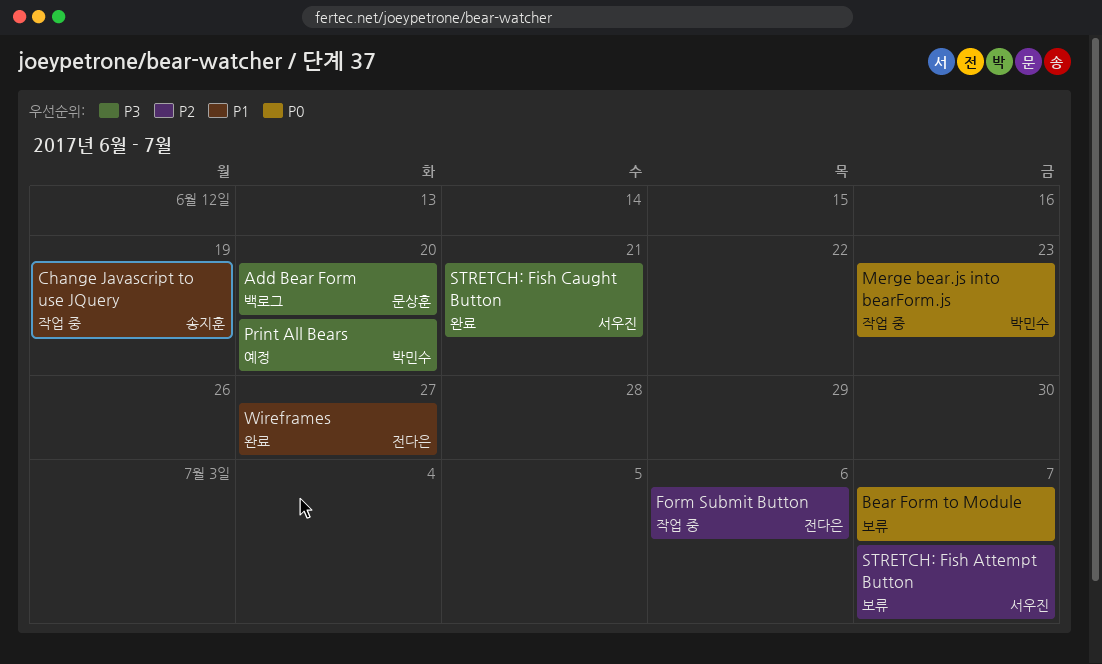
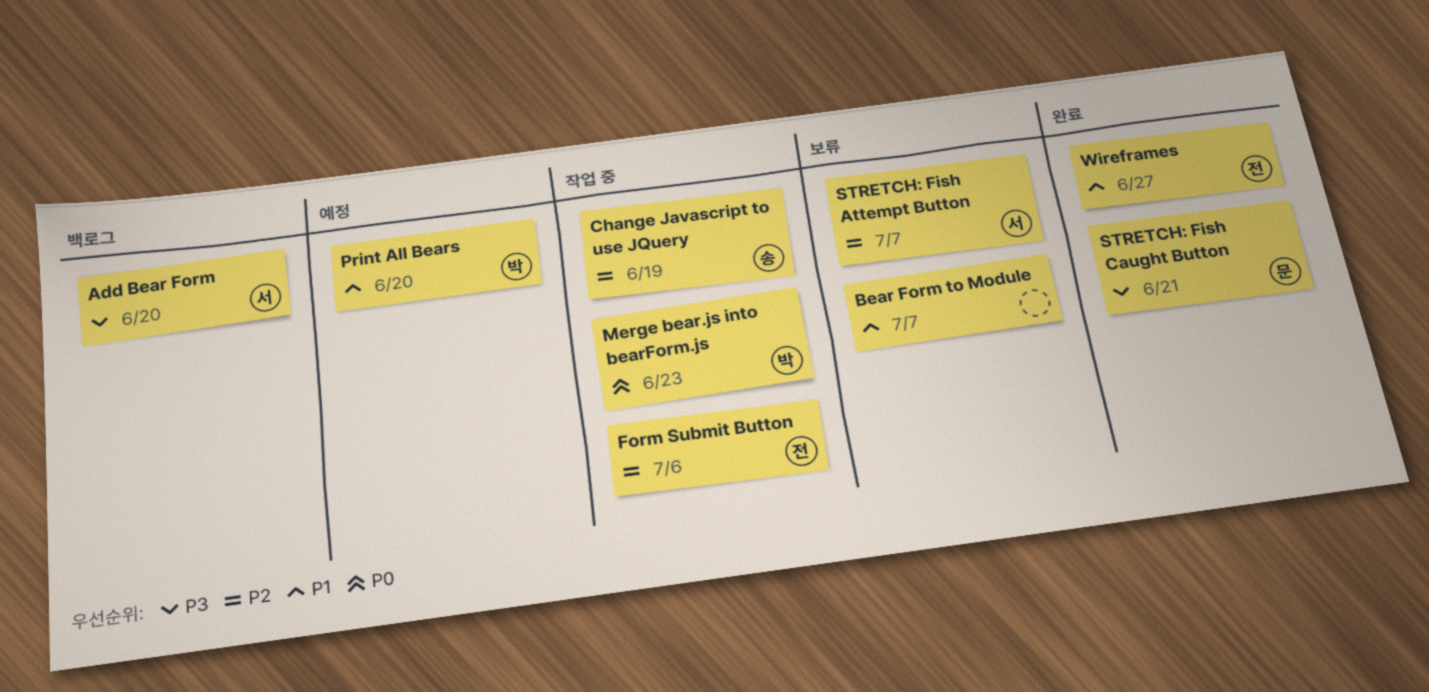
Add Bear Form, owner: 문상훈 -> 서우진
Bear Form to Module, priority: P0 -> P1
Change Javascript to use JQuery, priority: P1 -> P2
Print All Bears, priority: P3 -> P1
STRETCH: Fish Caught Button, owner: 서우진 -> 문상훈

